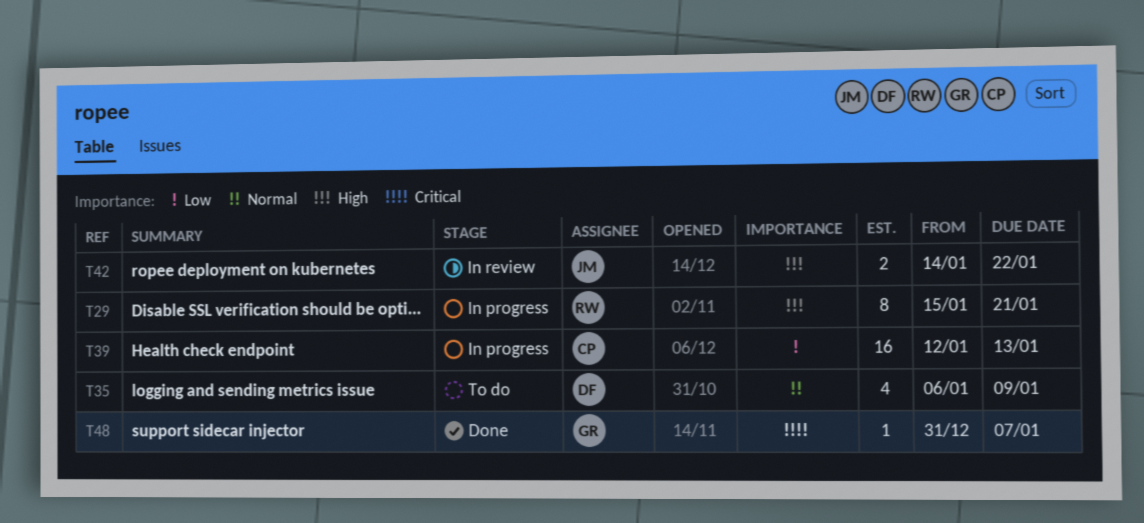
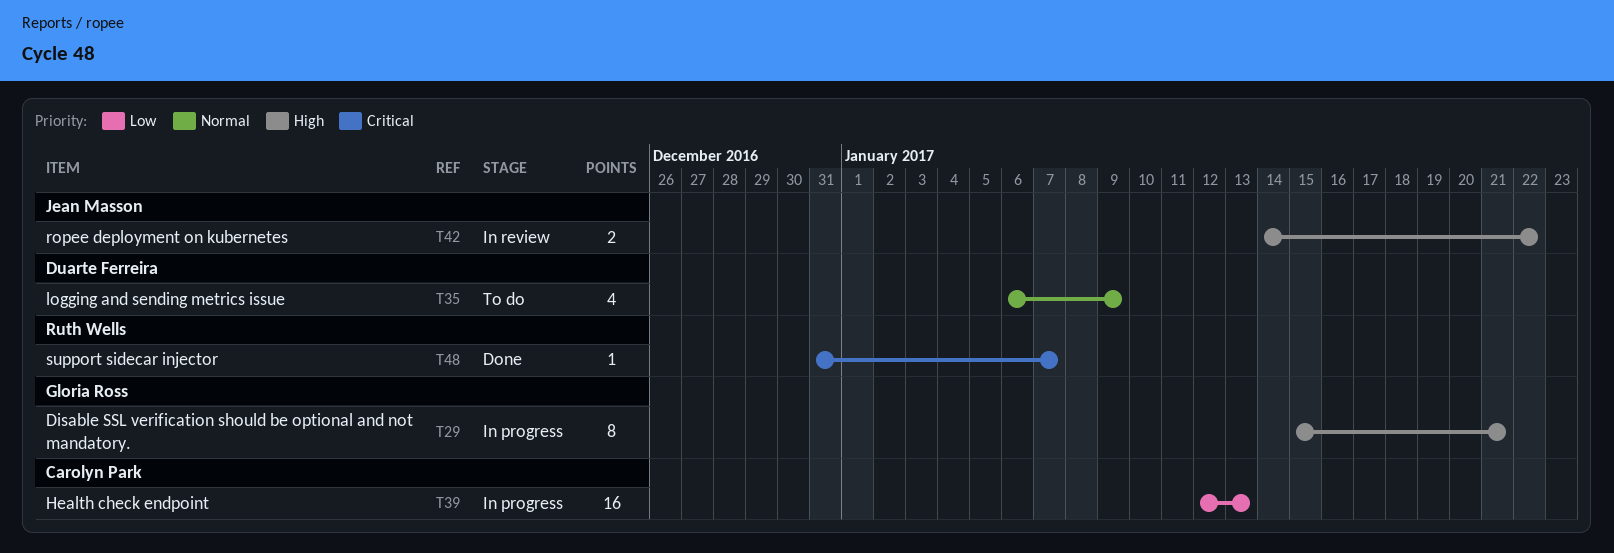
T29, owner: Ruth Wells -> Gloria Ross
T48, owner: Gloria Ross -> Ruth Wells

